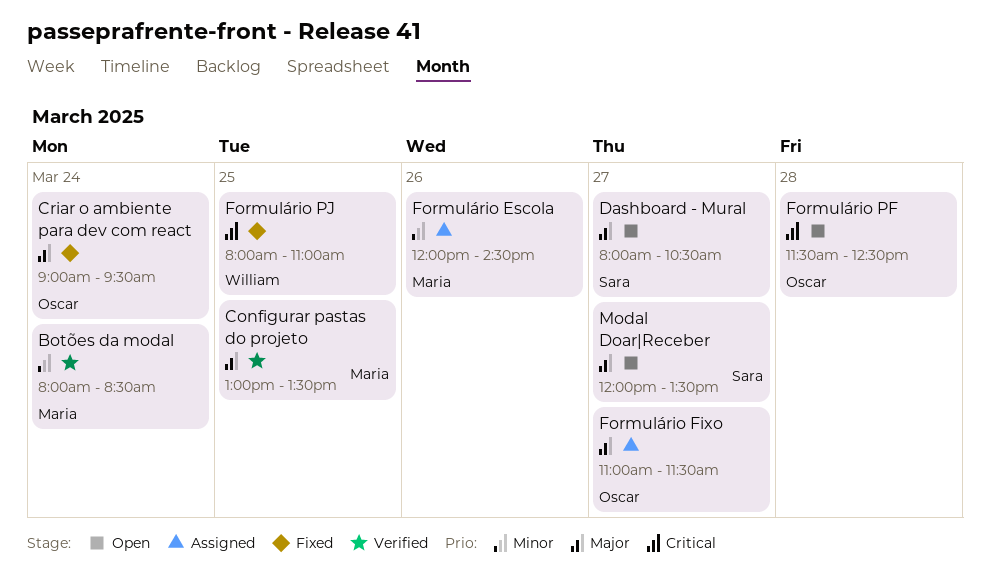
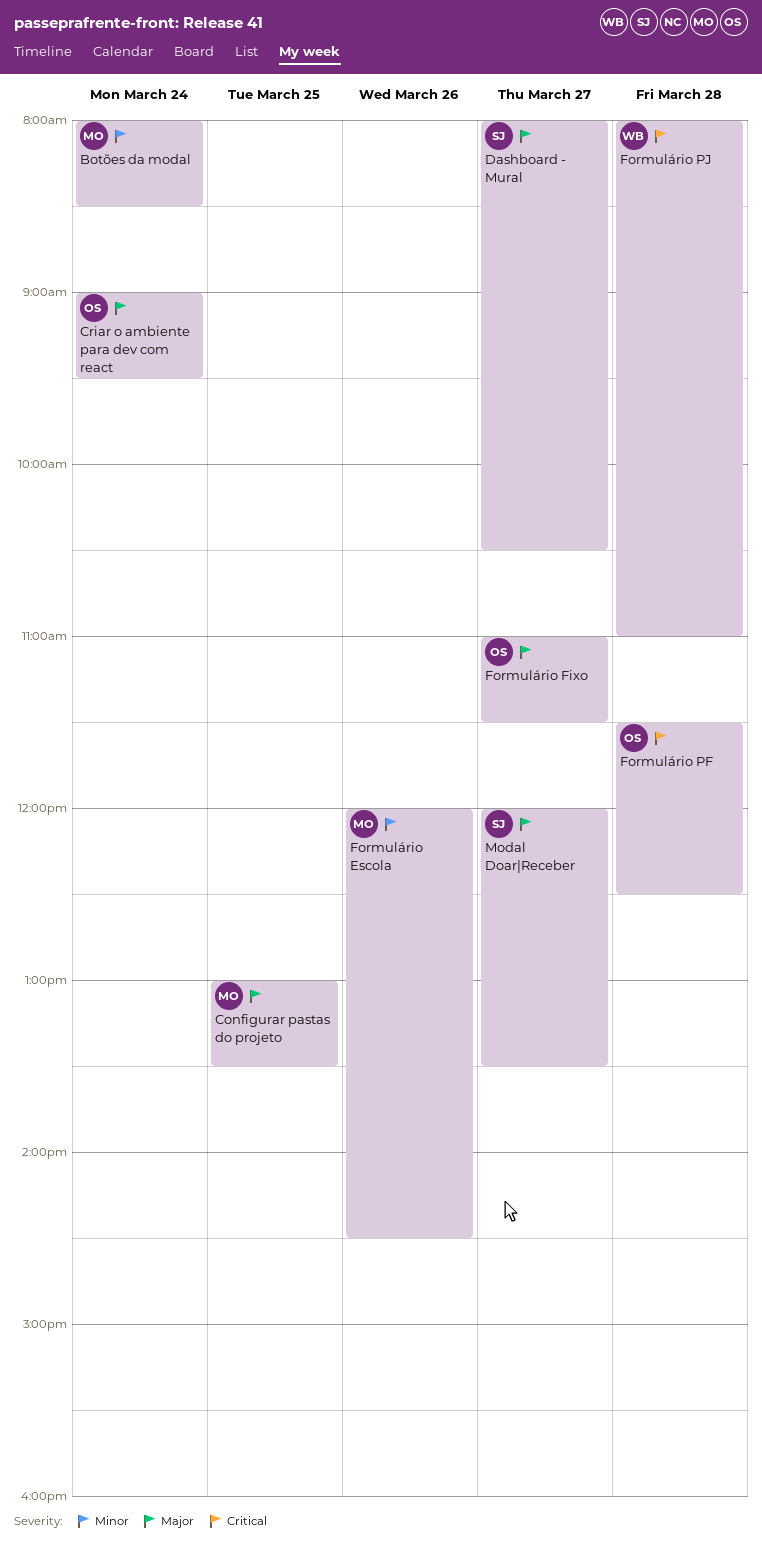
Formulário PJ, day: Mar 25 -> Mar 28

